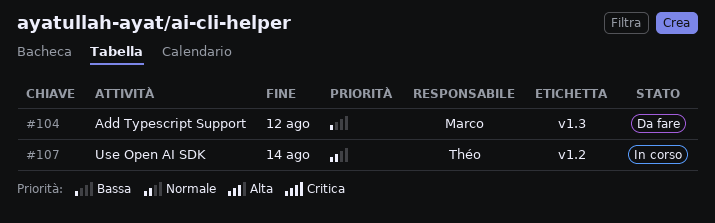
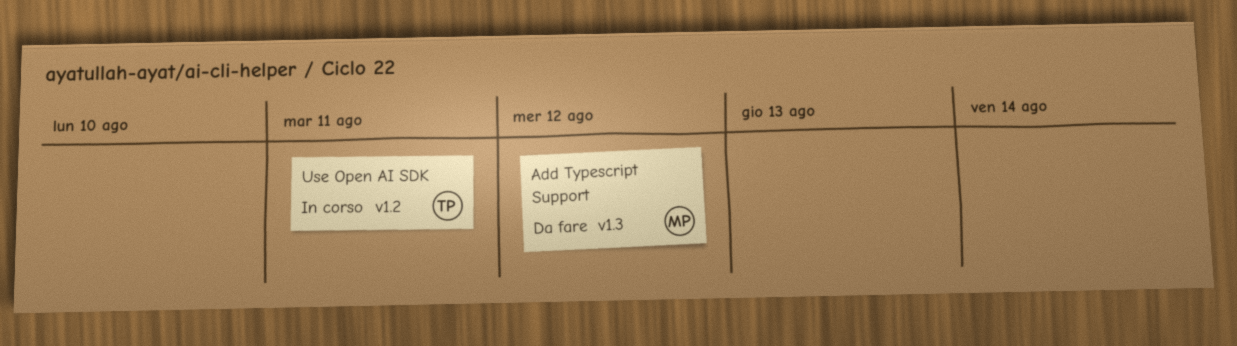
Use Open AI SDK, due: Aug 14 -> Aug 11

